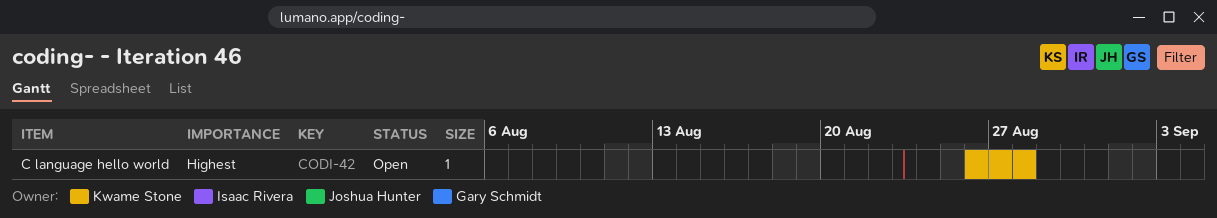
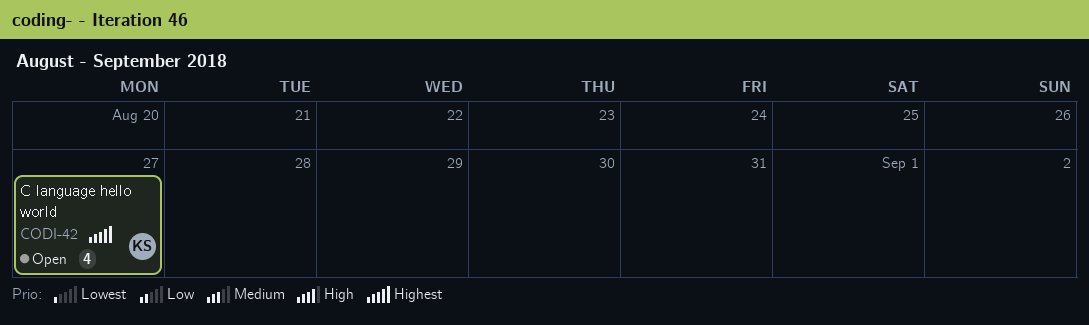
CODI-42, estimate: 1 -> 4
CODI-42, due: Aug 28 -> Aug 27

